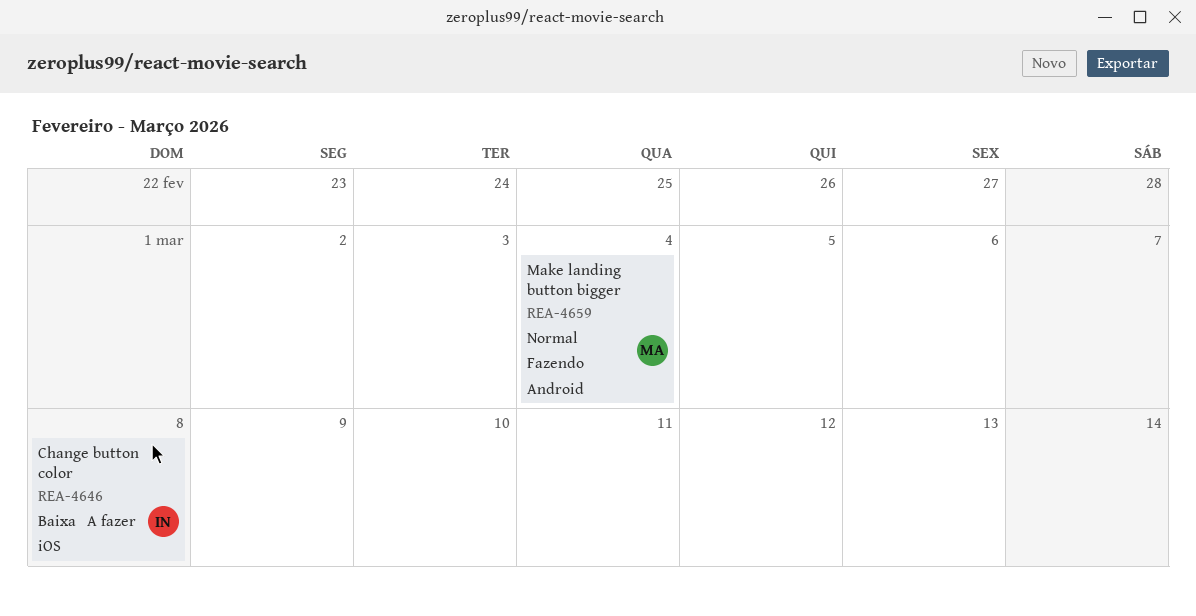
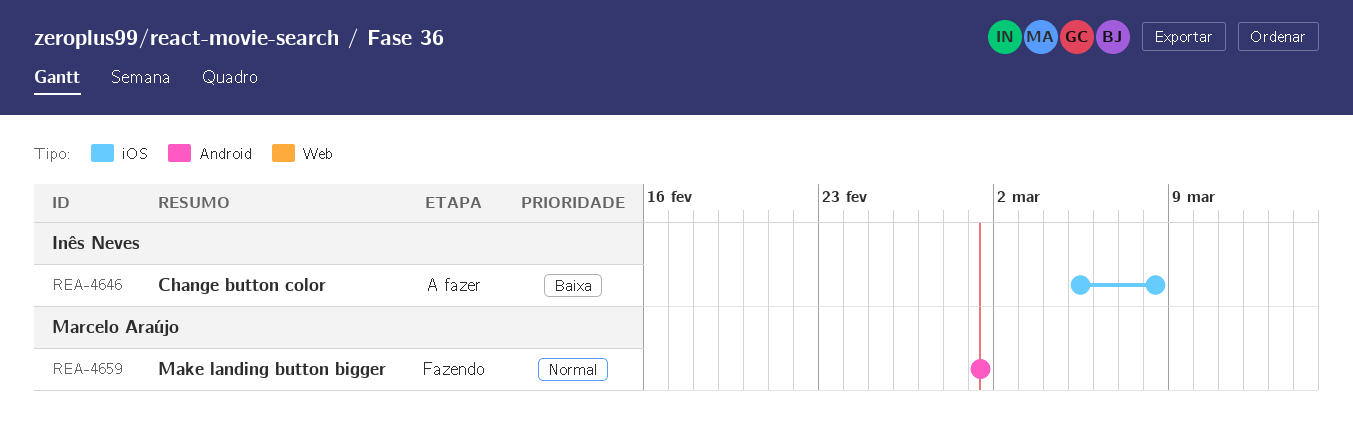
REA-4659, due: Mar 4 -> Mar 1

